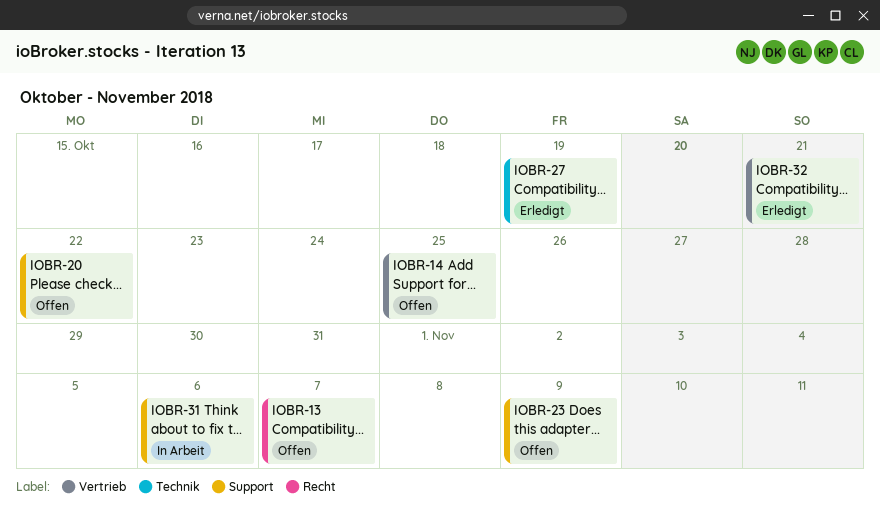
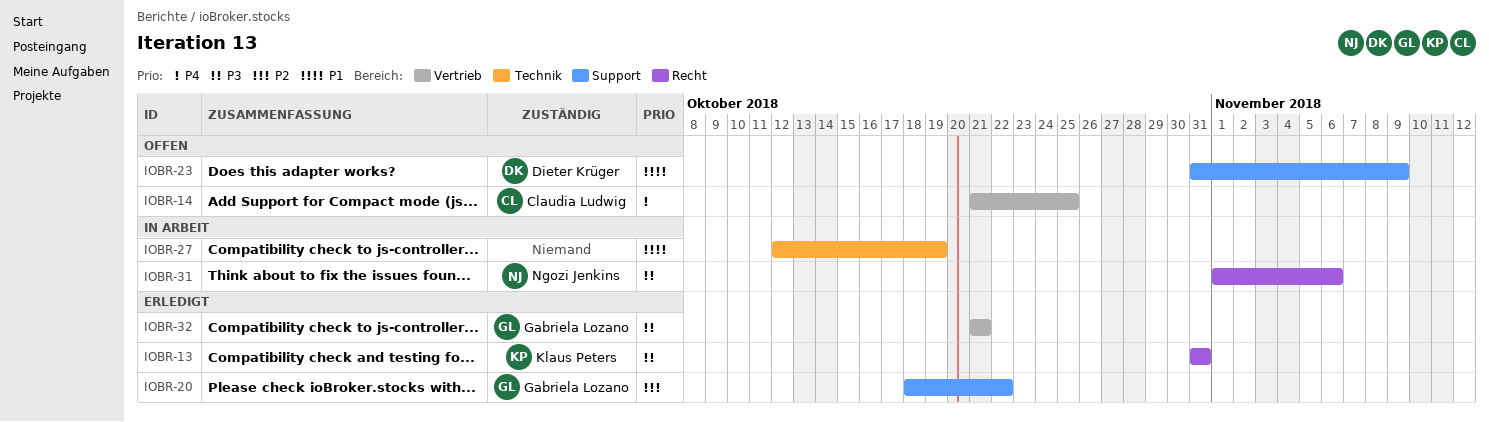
IOBR-13, status: Offen -> Erledigt
IOBR-13, due: Nov 7 -> Oct 31
IOBR-20, status: Offen -> Erledigt
IOBR-27, status: Erledigt -> In Arbeit
IOBR-31, label: Support -> Recht

